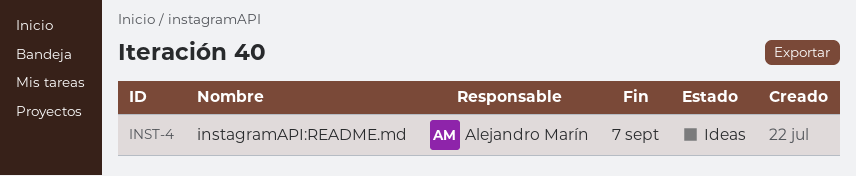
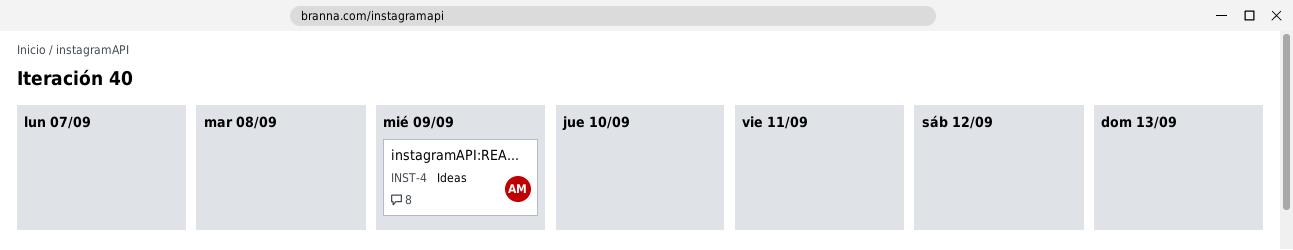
INST-4, due: Sep 7 -> Sep 9

